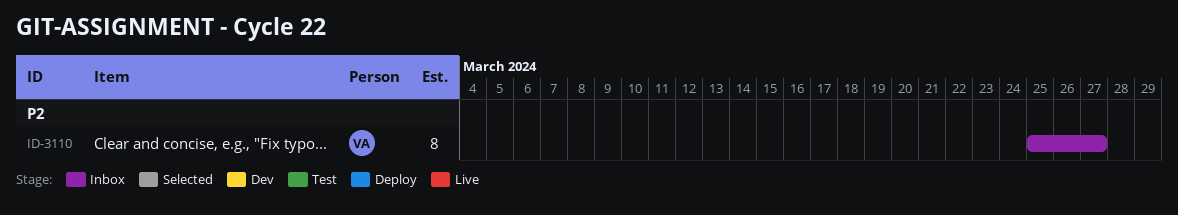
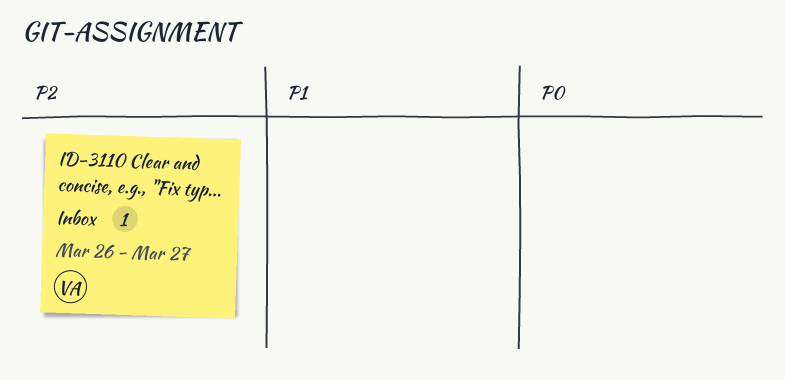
ID-3110, estimate: 8 -> 1
ID-3110, start: Mar 25 -> Mar 26

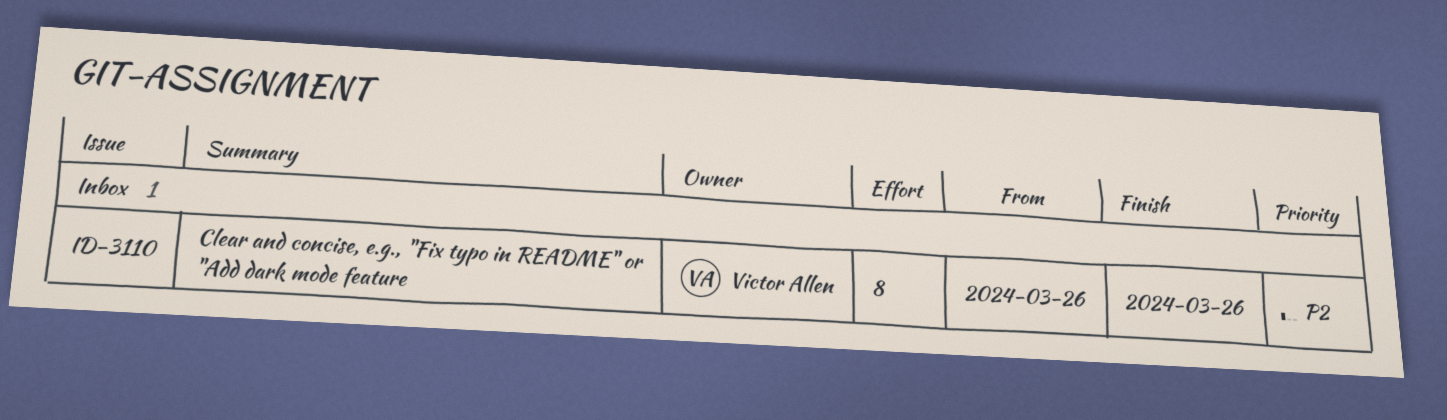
ID-3110, estimate: 1 -> 8
ID-3110, due: Mar 27 -> Mar 26

